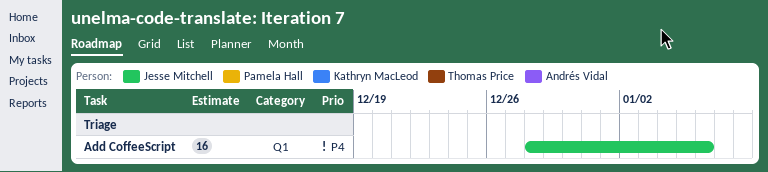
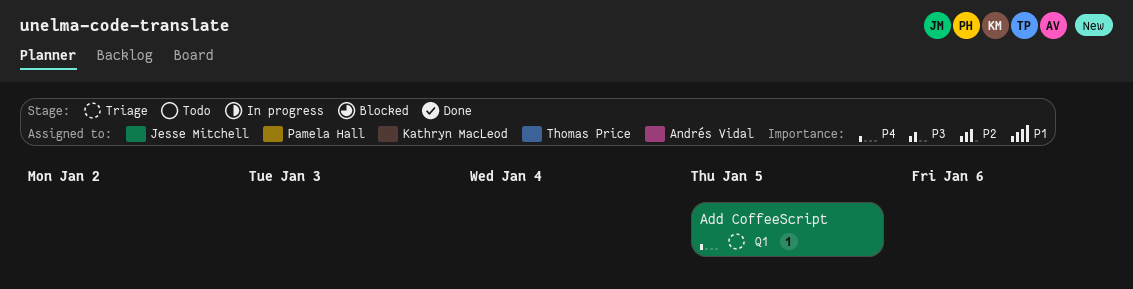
Add CoffeeScript, estimate: 16 -> 1
Add CoffeeScript, due: Jan 6 -> Jan 5

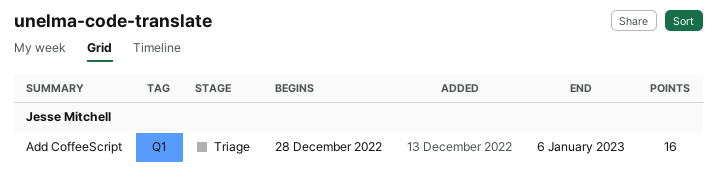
Add CoffeeScript, estimate: 1 -> 16
Add CoffeeScript, due: Jan 5 -> Jan 6

